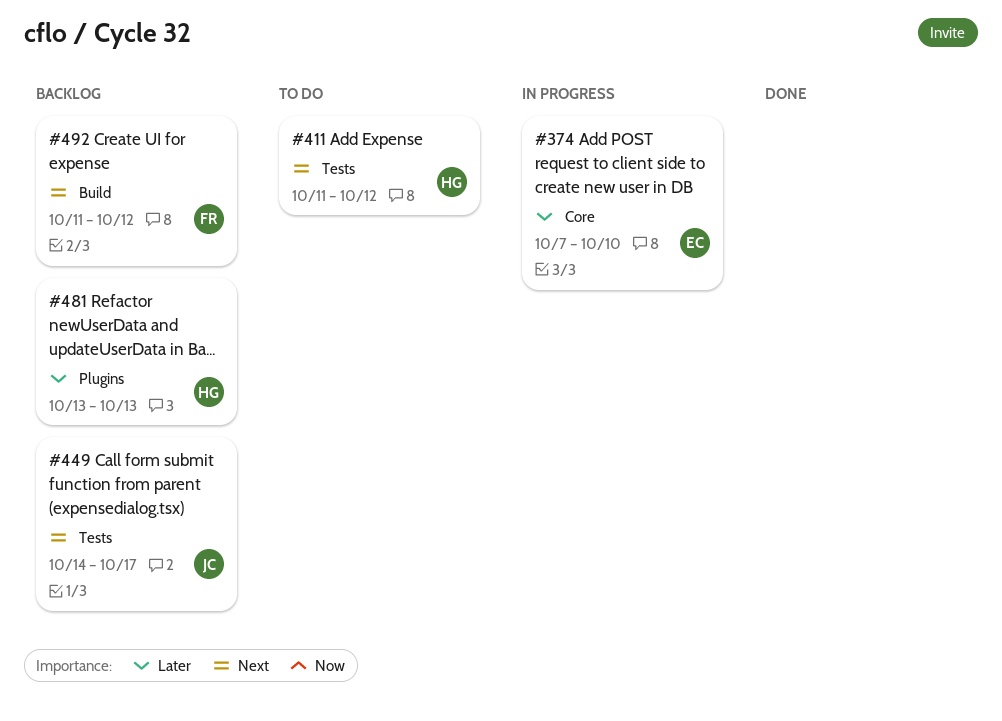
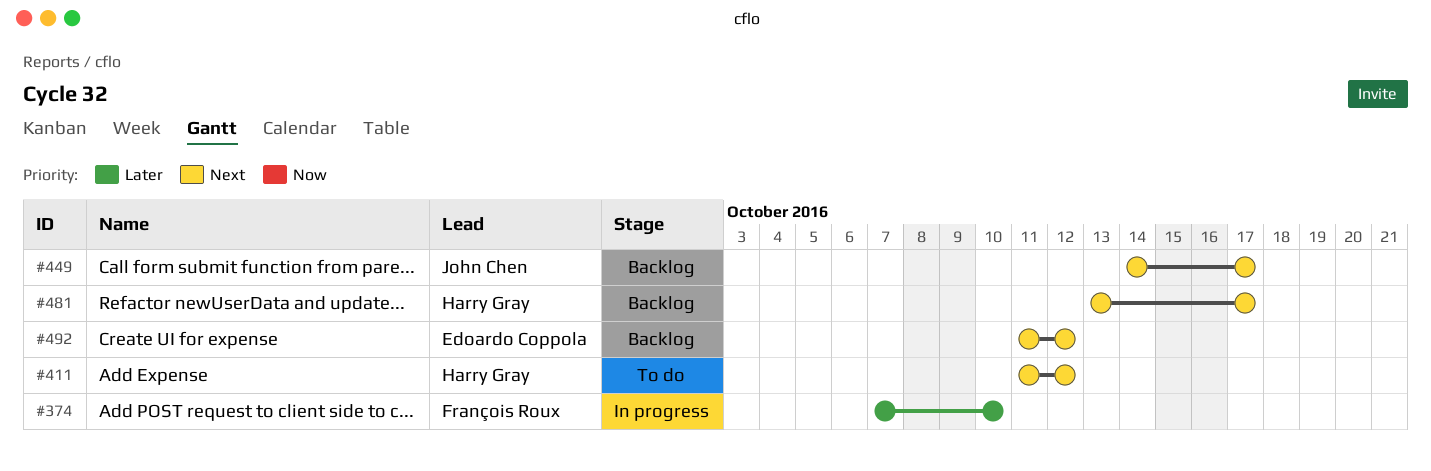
#374, owner: Edoardo Coppola -> François Roux
#481, priority: Later -> Next
#481, due: Oct 13 -> Oct 17
#492, owner: François Roux -> Edoardo Coppola

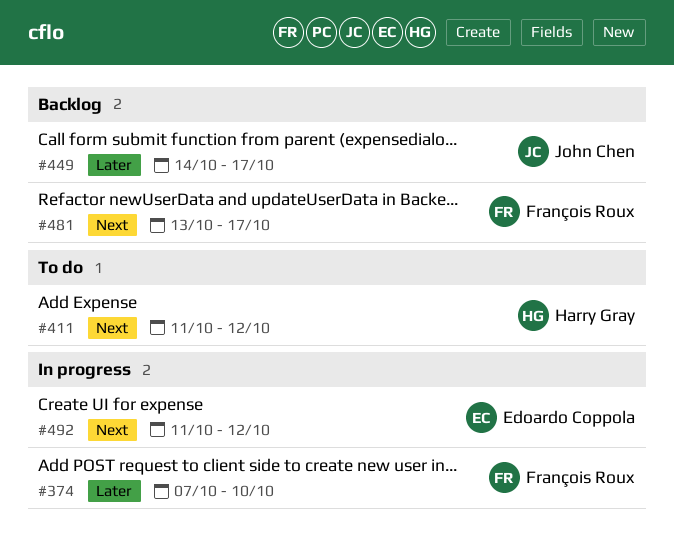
#449, priority: Next -> Later
#481, owner: Harry Gray -> François Roux
#492, status: Backlog -> In progress

